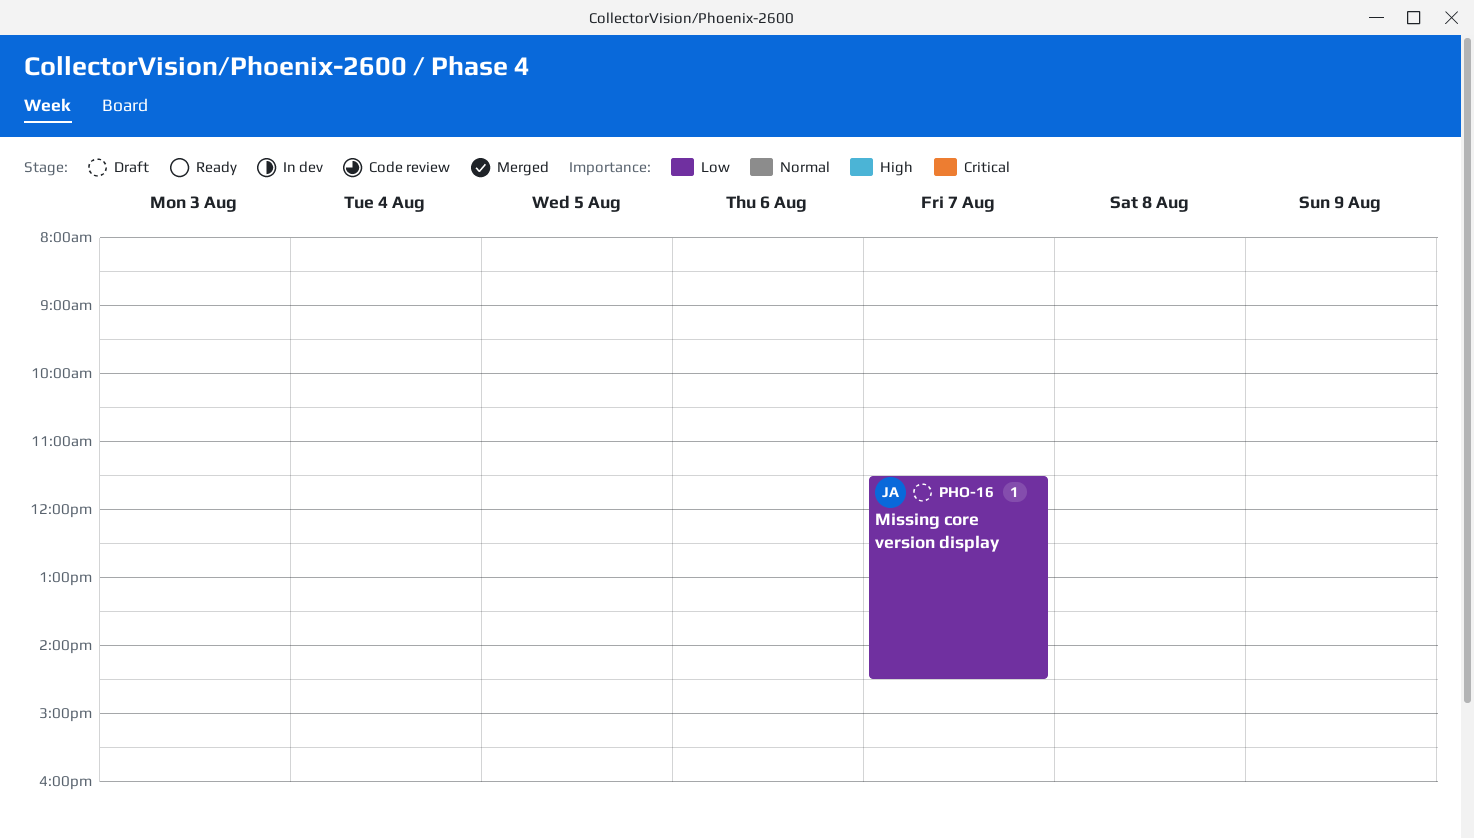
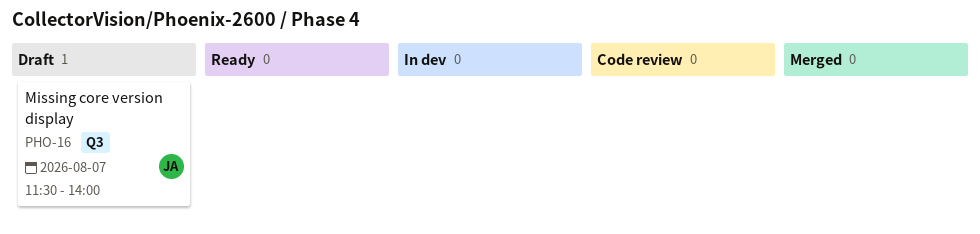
PHO-16, ends: 14:30 -> 14:00

